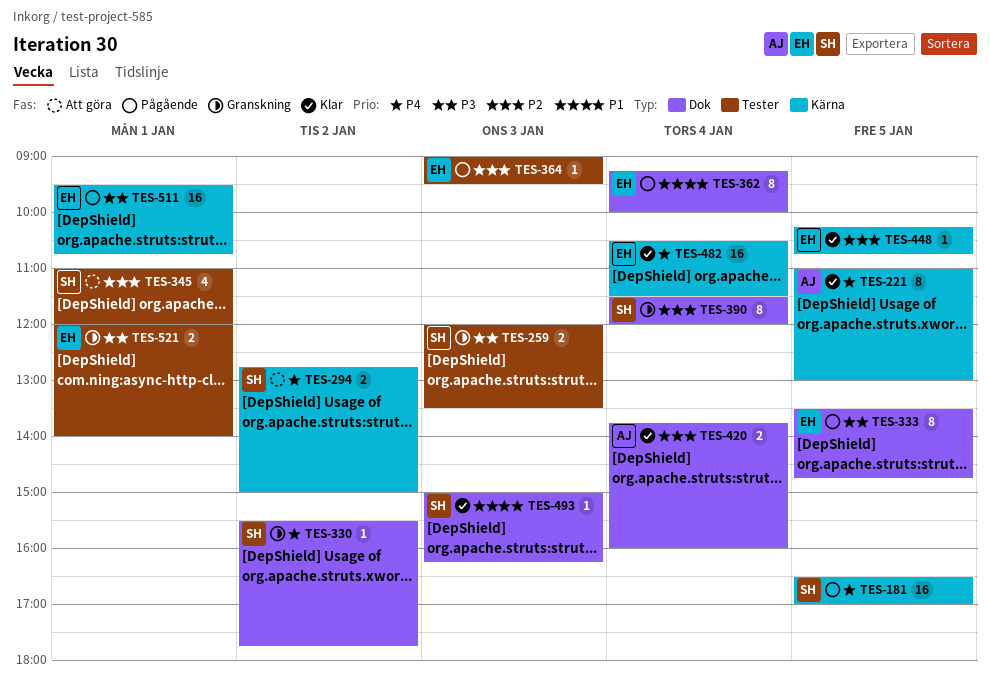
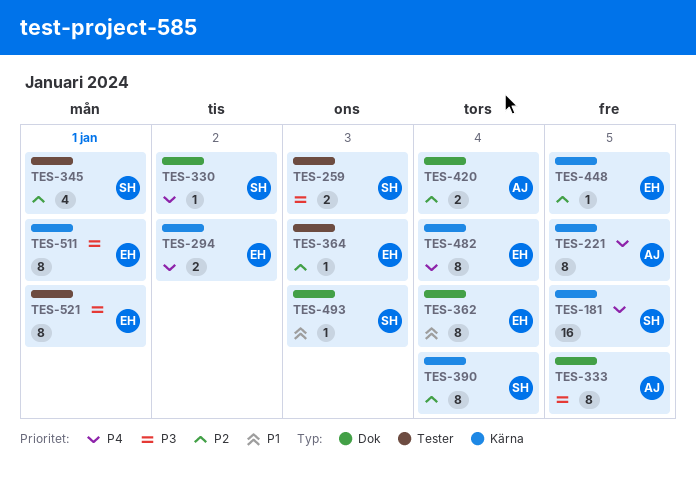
TES-294, owner: SH -> EH
TES-333, owner: EH -> AJ
TES-390, label: Dok -> Kärna
TES-482, estimate: 16 -> 8
TES-511, estimate: 16 -> 8
TES-521, estimate: 2 -> 8

